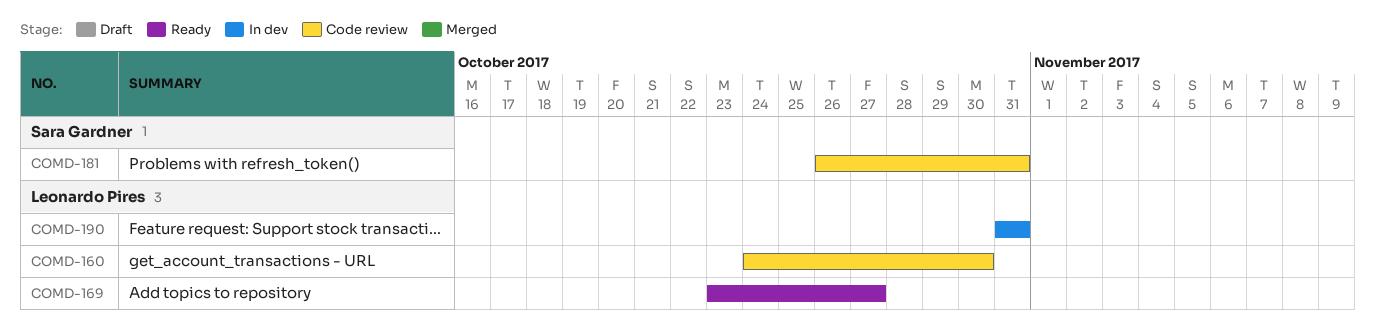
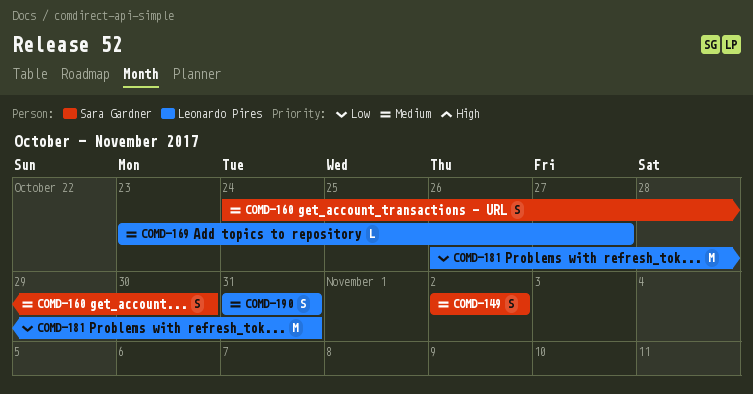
COMD-149: none -> present
COMD-160, owner: Leonardo Pires -> Sara Gardner
COMD-181, owner: Sara Gardner -> Leonardo Pires

